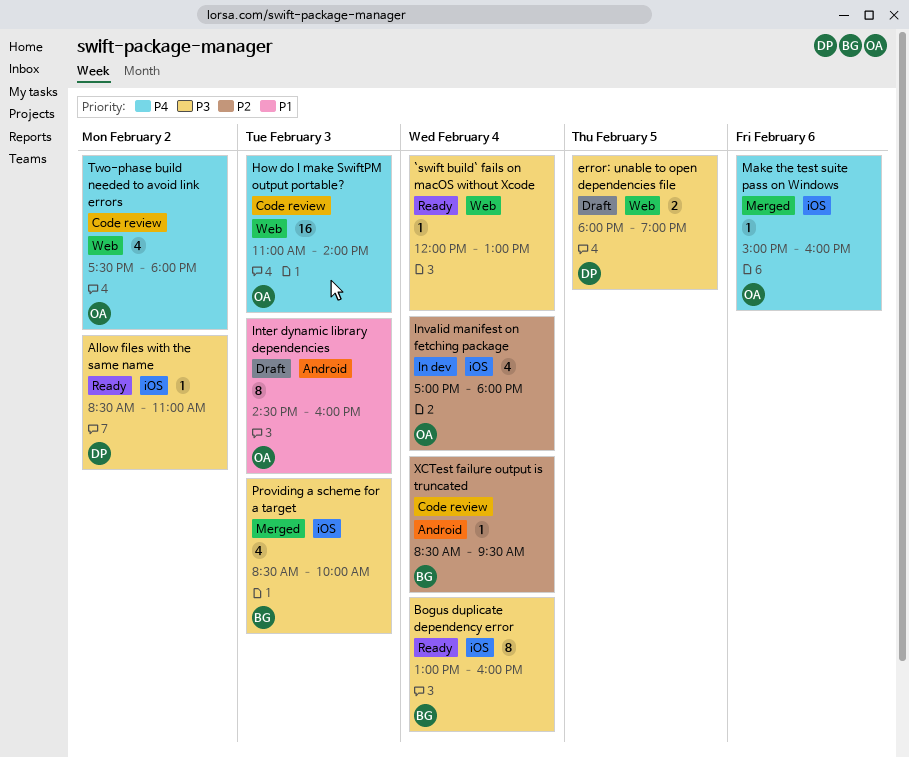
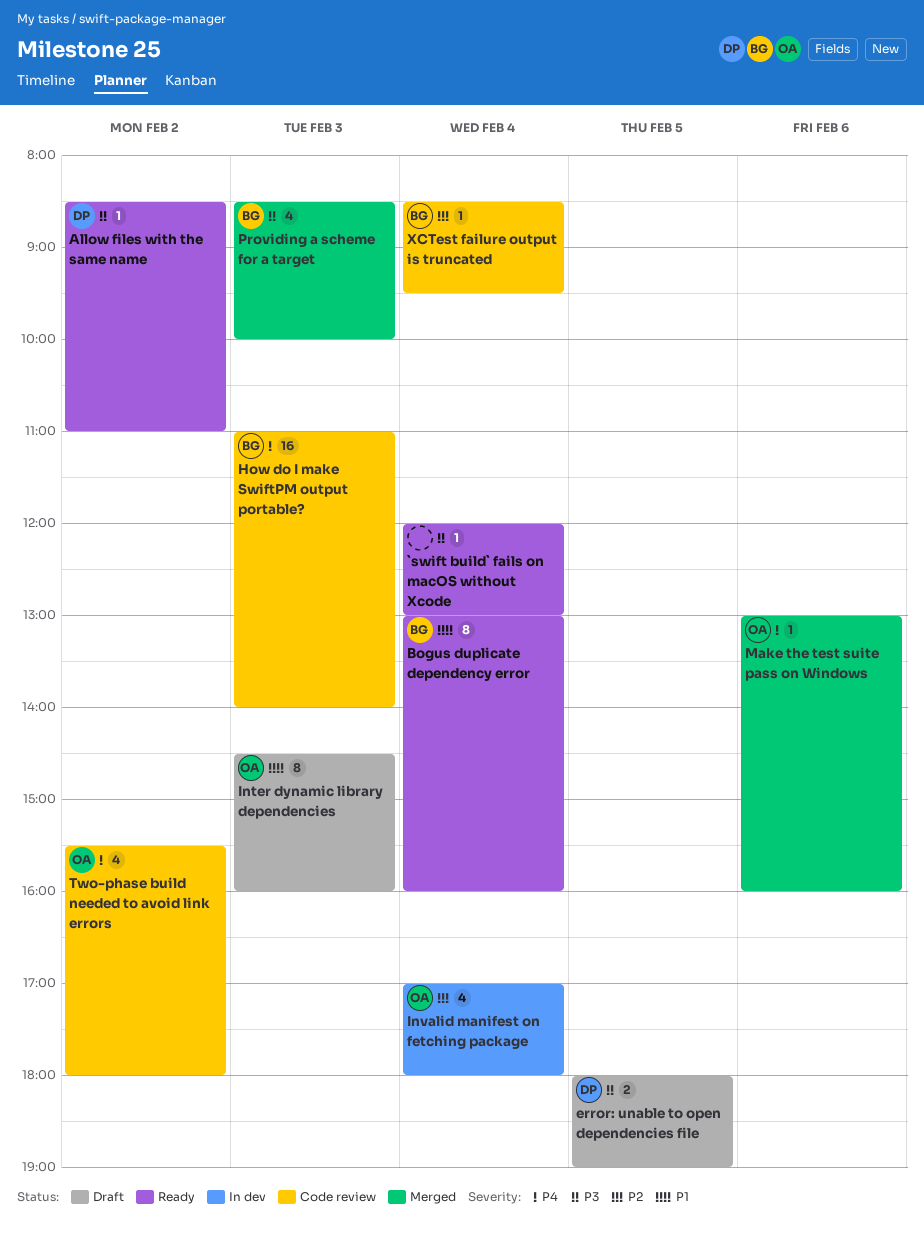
Bogus duplicate dependency error, priority: P3 -> P1
How do I make SwiftPM output portable?, owner: OA -> BG
Make the test suite pass on Windows, begins: 15:00 -> 13:00
Two-phase build needed to avoid link errors, begins: 17:30 -> 15:30

